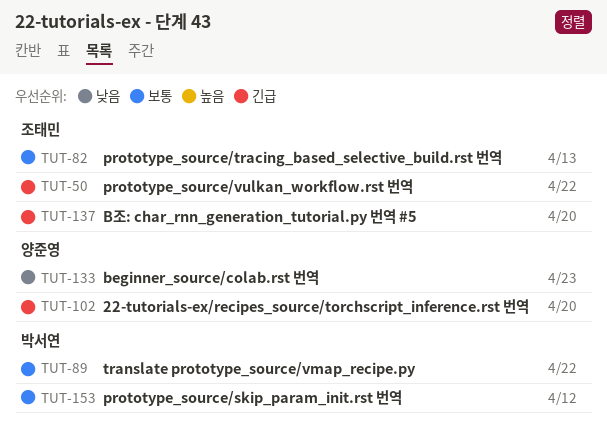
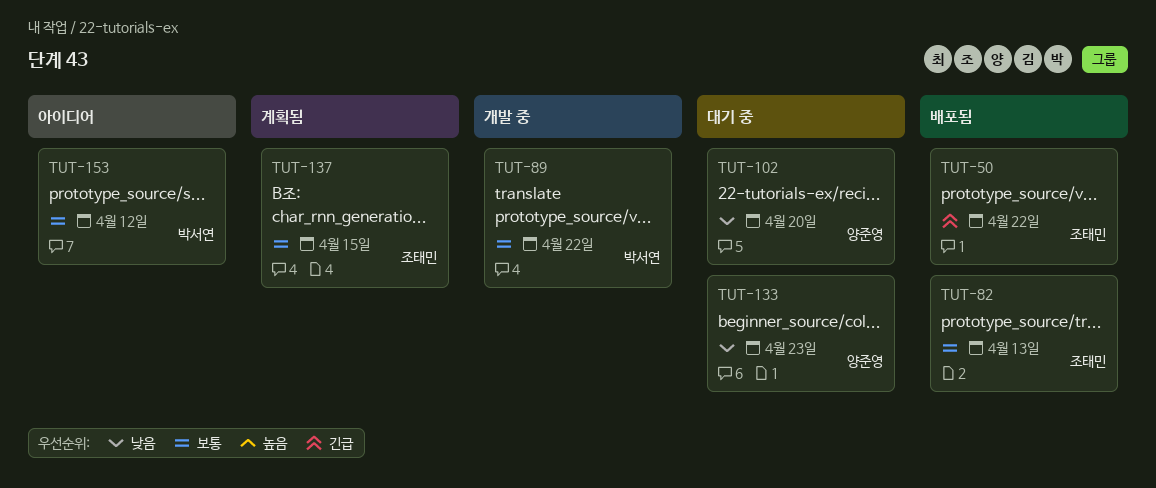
TUT-102, priority: 긴급 -> 낮음
TUT-137, priority: 긴급 -> 보통
TUT-137, due: Apr 20 -> Apr 15

